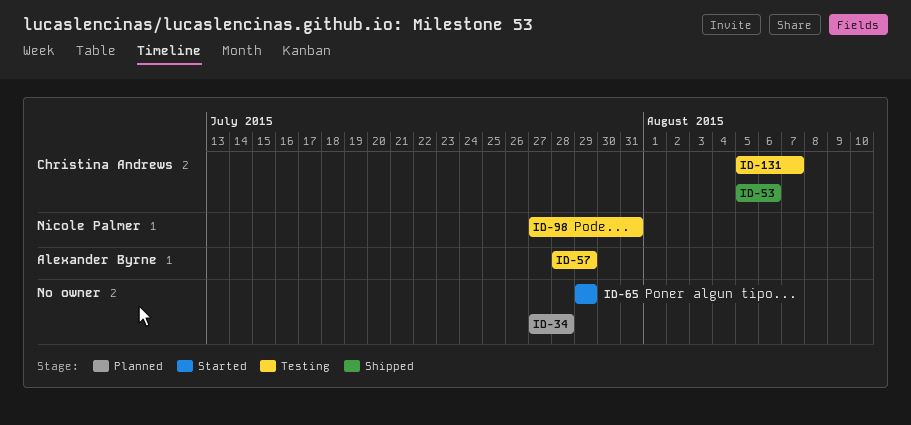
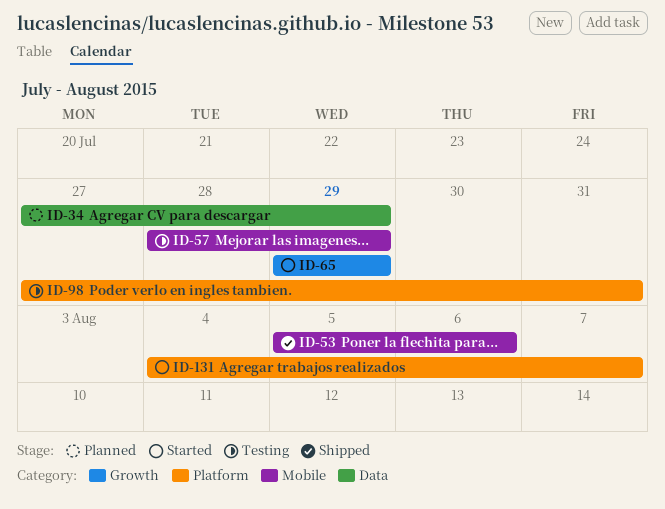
ID-34, due: Jul 28 -> Jul 29
ID-131, status: Testing -> Started
ID-131, start: Aug 5 -> Aug 4

